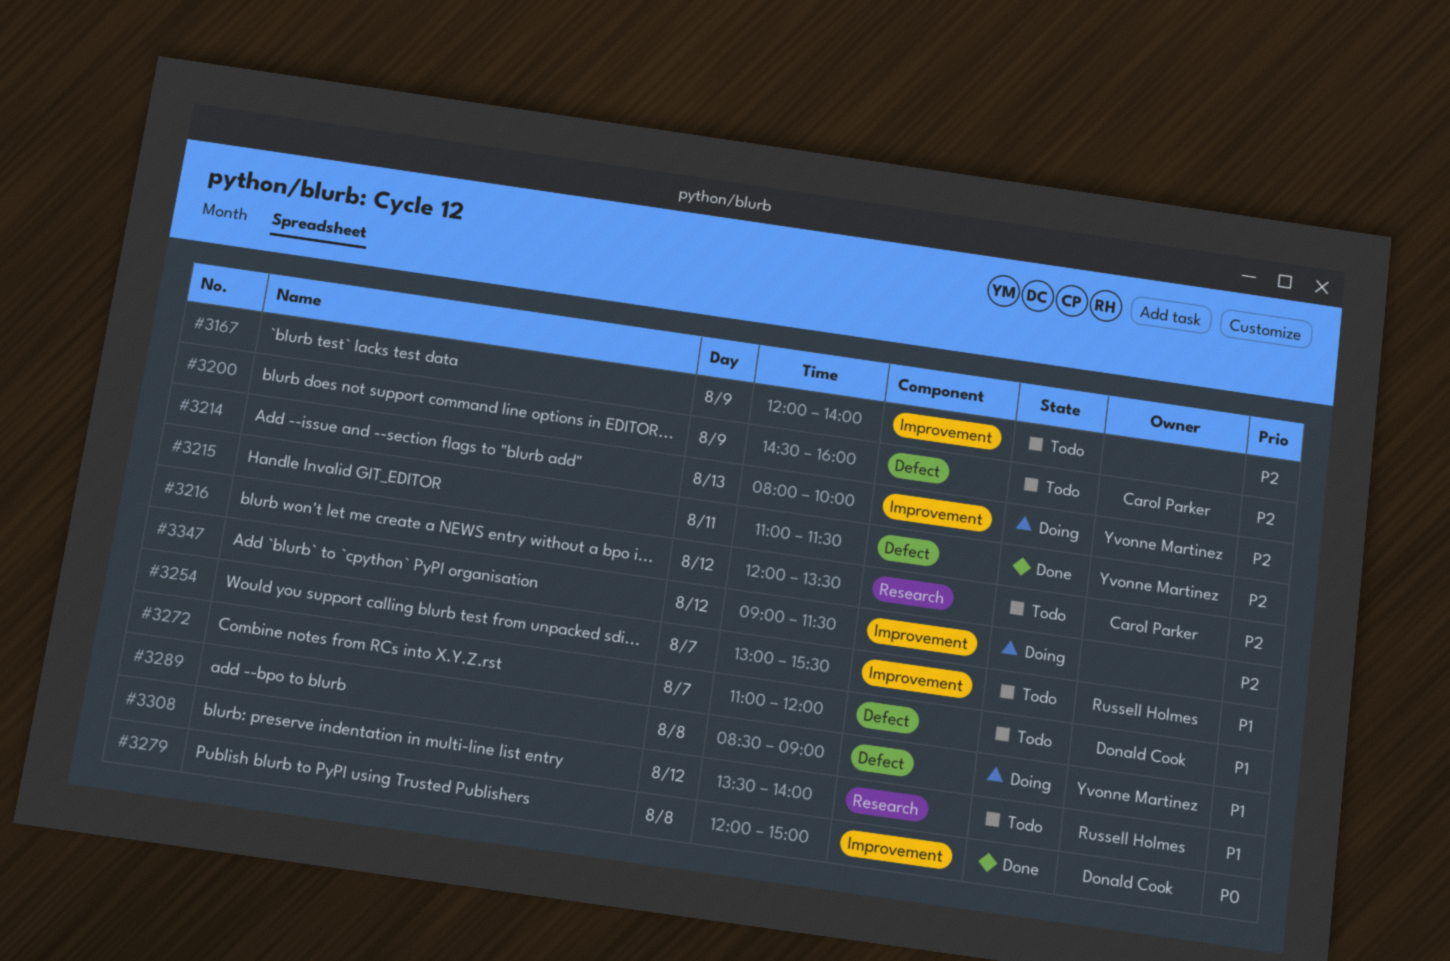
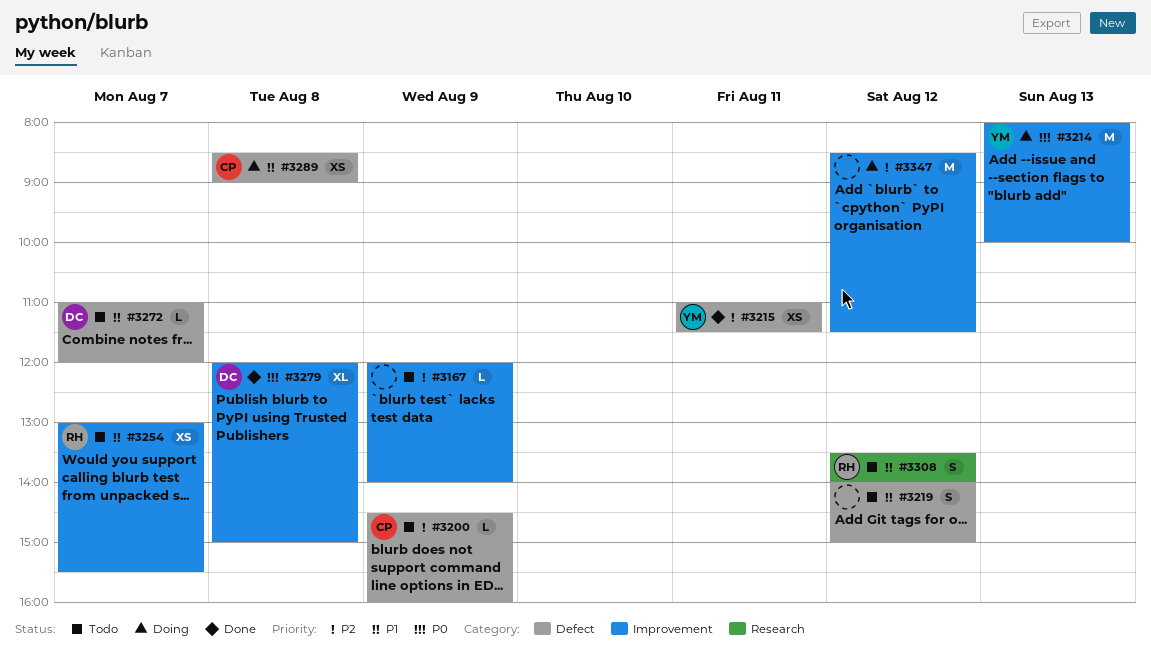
#3214, priority: P2 -> P0
#3216: present -> none
#3219: none -> present
#3289, owner: Yvonne Martinez -> Carol Parker
#3347, begins: 09:00 -> 08:30

